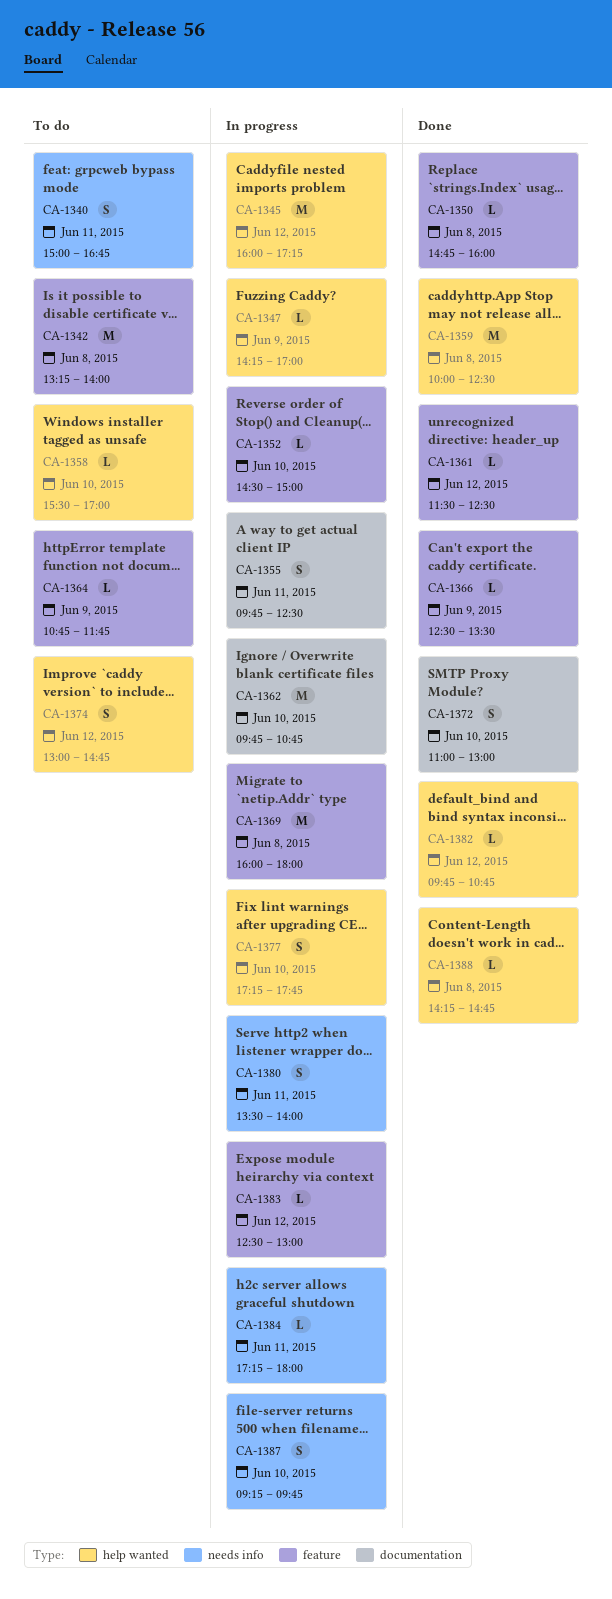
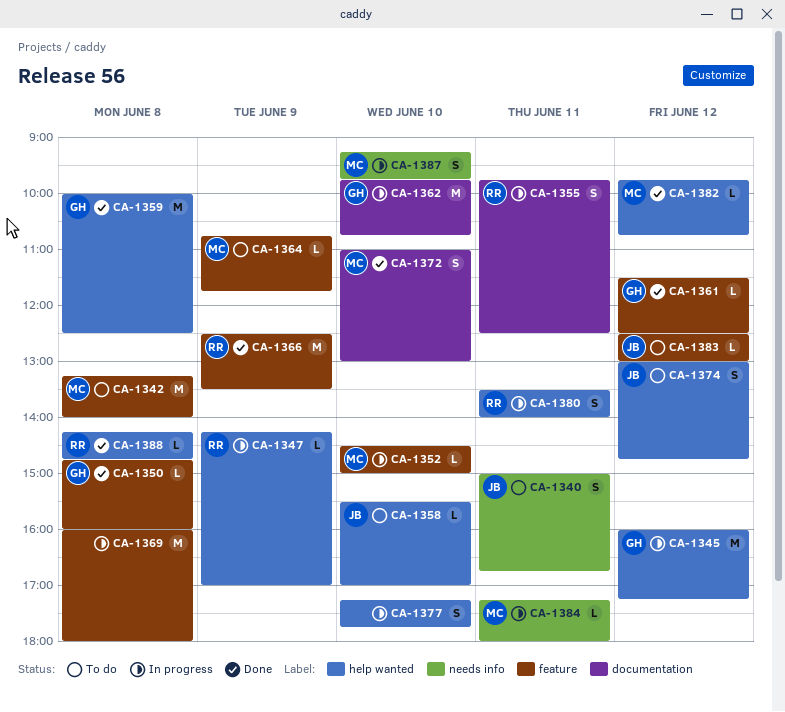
CA-1366, estimate: L -> M
CA-1380, label: needs info -> help wanted
CA-1383, status: In progress -> To do

